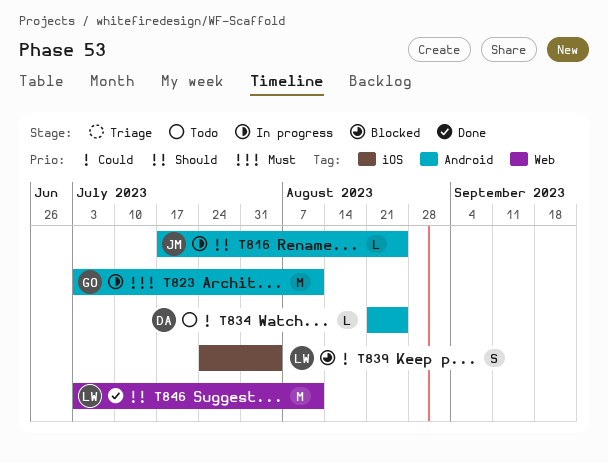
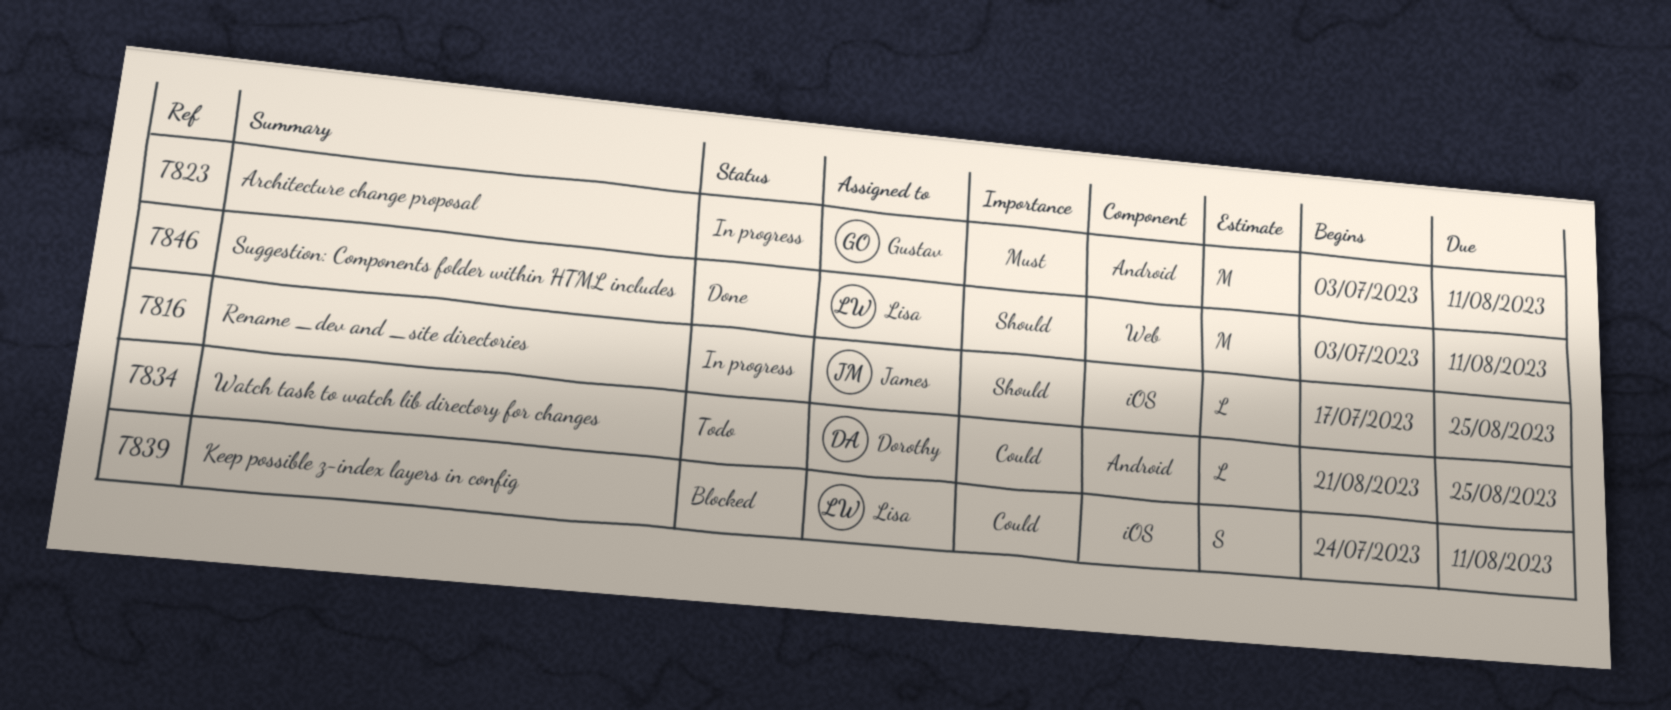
T816, label: Android -> iOS
T839, due: Aug 4 -> Aug 11

